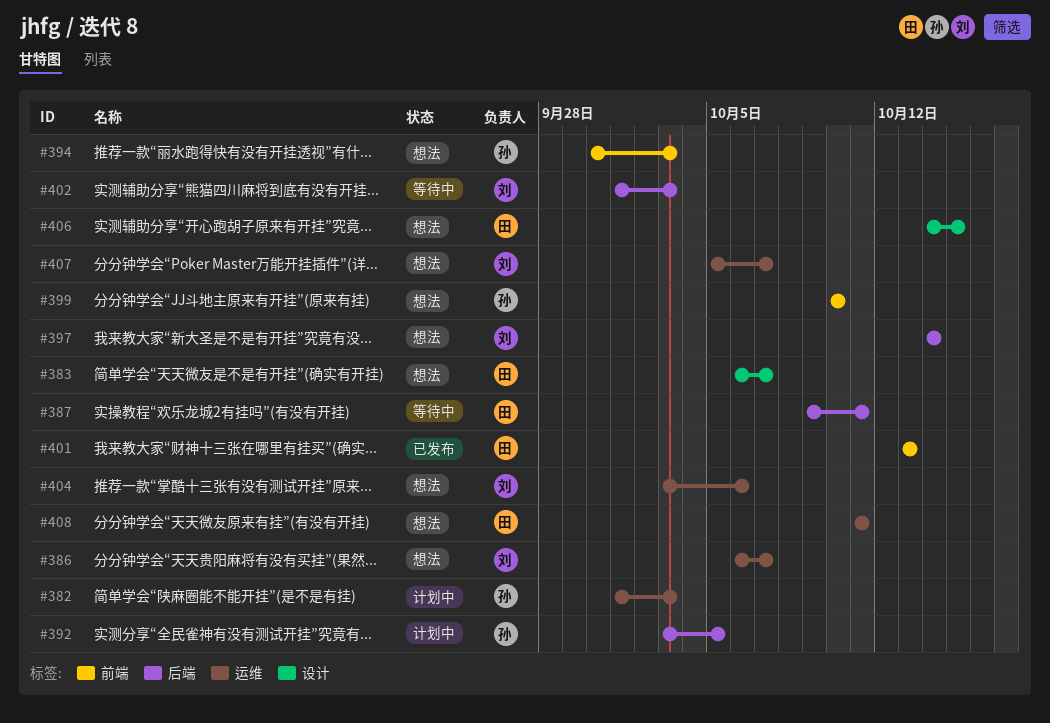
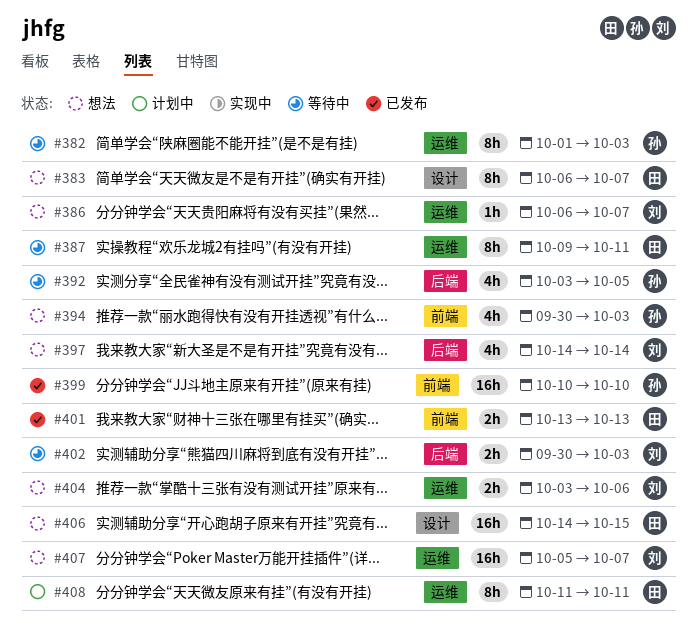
#382, status: 计划中 -> 等待中
#387, label: 后端 -> 运维
#392, status: 计划中 -> 等待中
#399, status: 想法 -> 已发布
#402, start: Oct 1 -> Sep 30
#408, status: 想法 -> 计划中

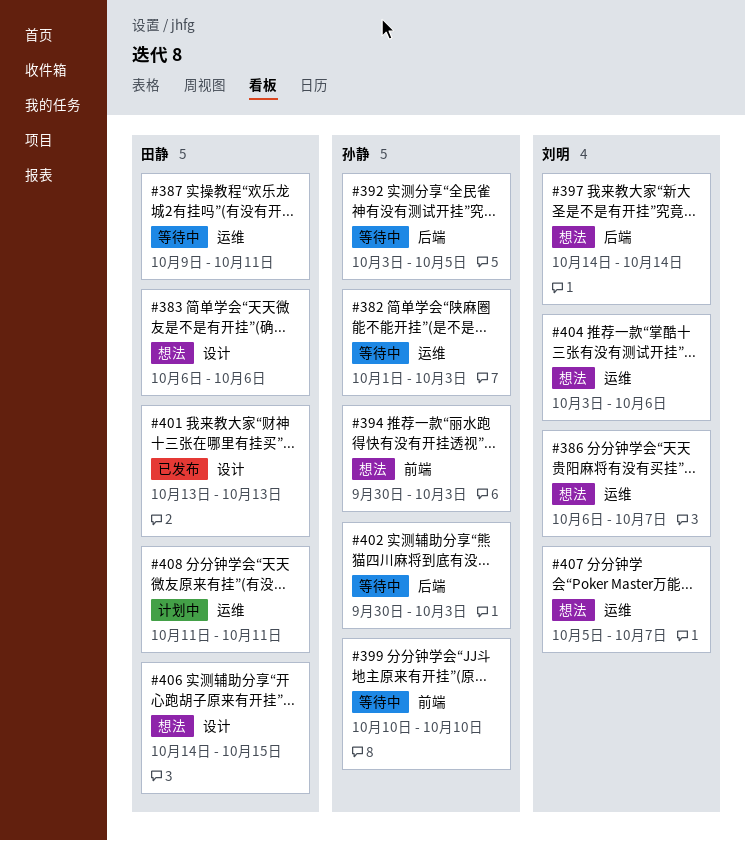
#383, due: Oct 7 -> Oct 6
#399, status: 已发布 -> 等待中
#401, label: 前端 -> 设计
#402, owner: 刘明 -> 孙静

